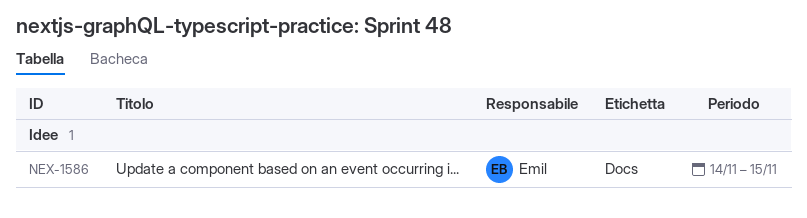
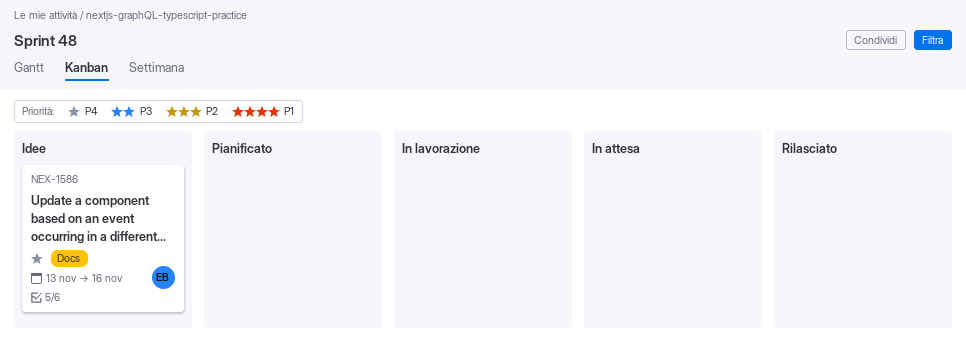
NEX-1586, start: Nov 14 -> Nov 13
NEX-1586, due: Nov 15 -> Nov 16

